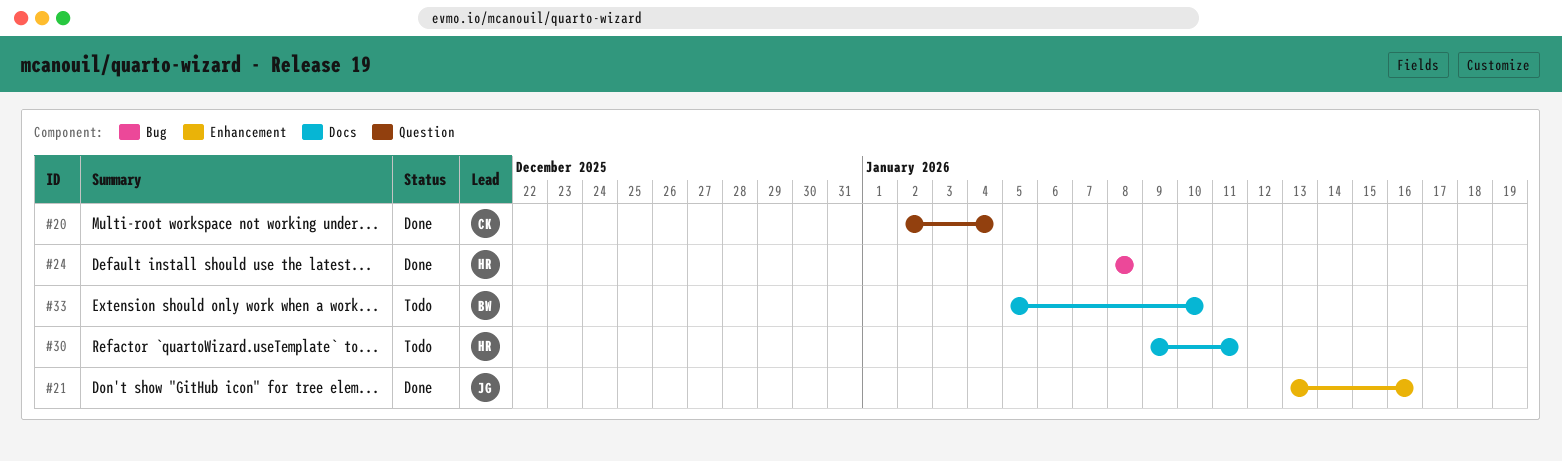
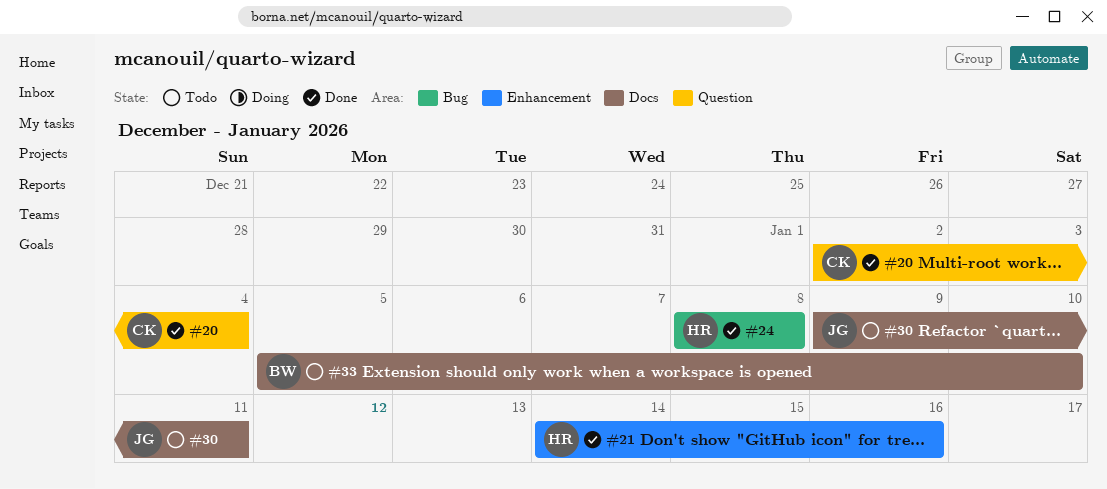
#21, owner: JG -> HR
#21, start: Jan 13 -> Jan 14
#30, owner: HR -> JG

